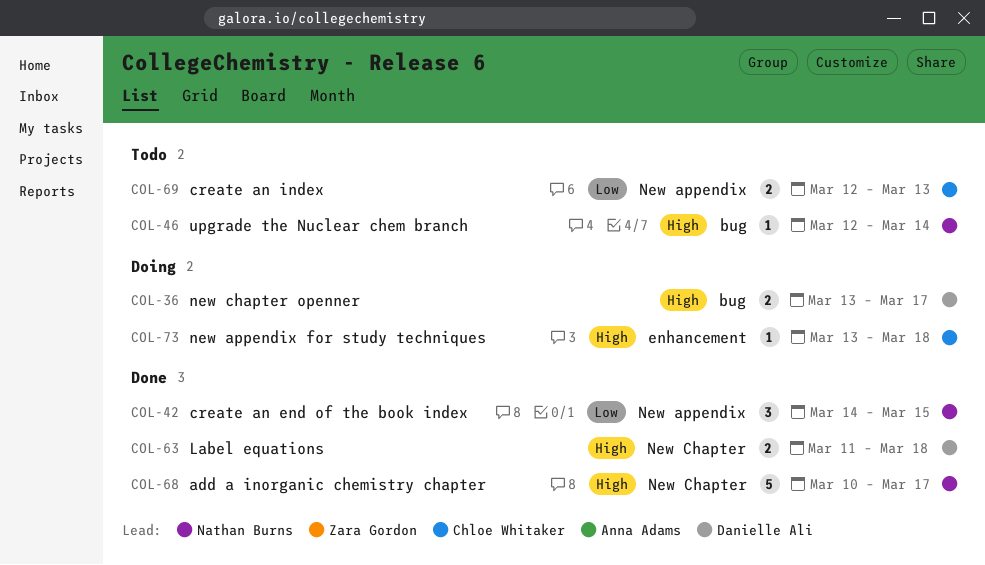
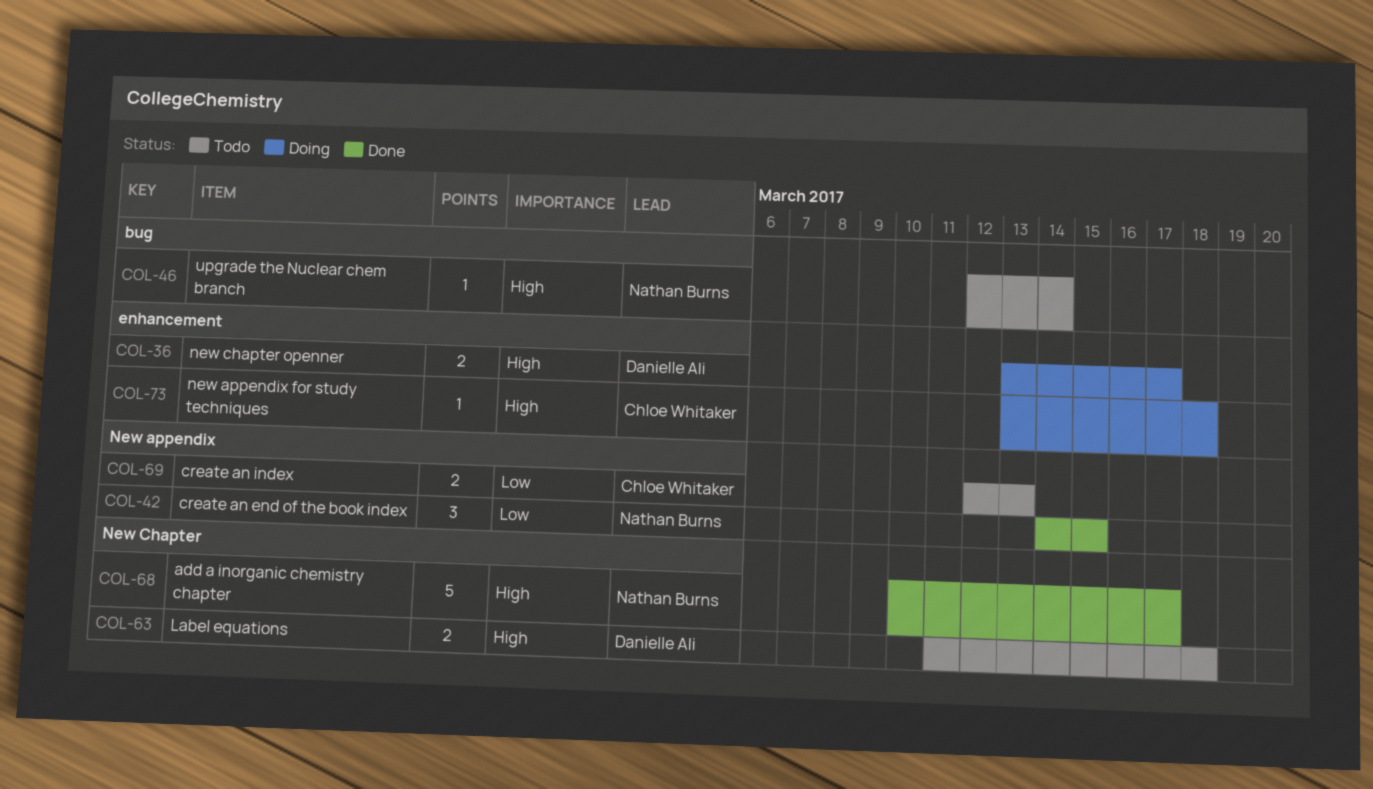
COL-36, label: bug -> enhancement
COL-63, status: Done -> Todo

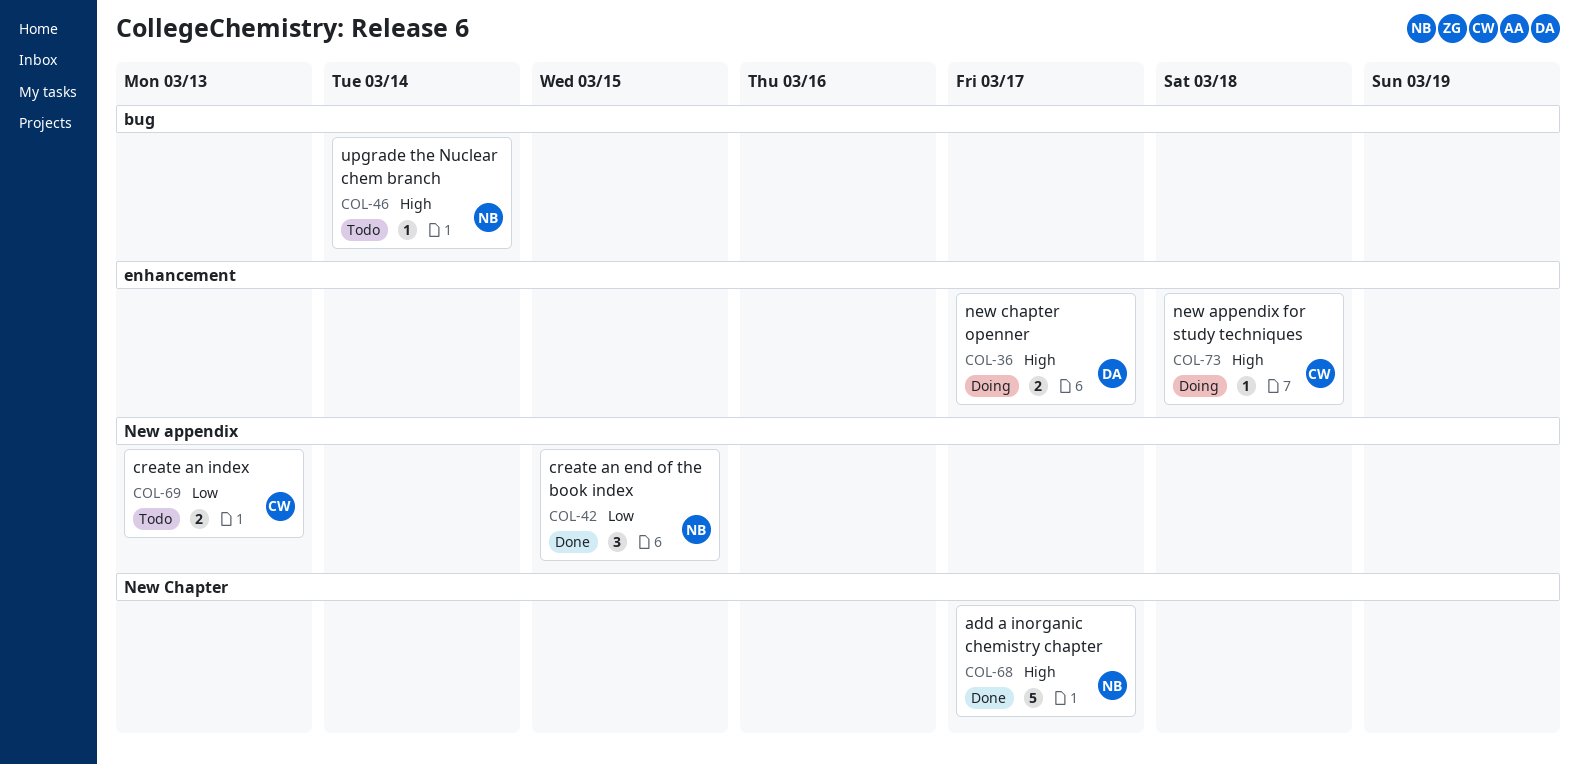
COL-63: present -> none

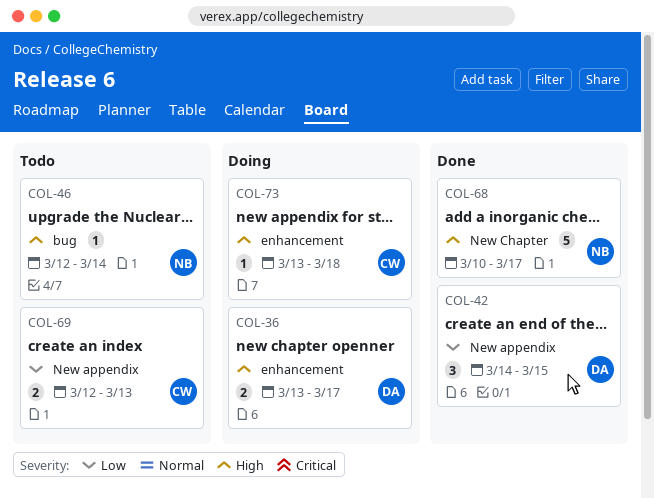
COL-42, owner: NB -> DA

